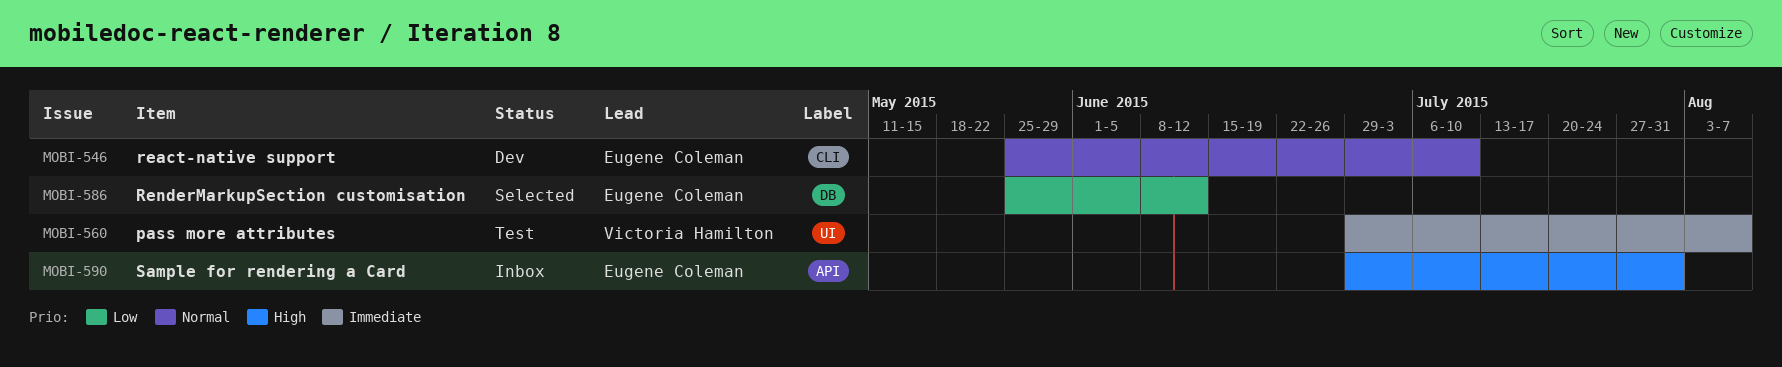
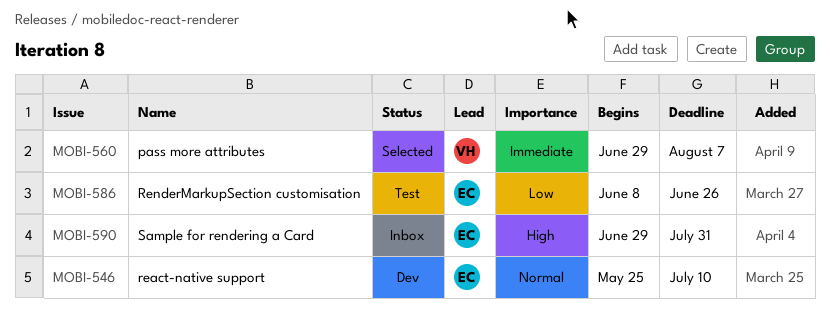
MOBI-560, status: Test -> Selected
MOBI-586, status: Selected -> Test
MOBI-586, start: May 25 -> Jun 8
MOBI-586, due: Jun 12 -> Jun 26

